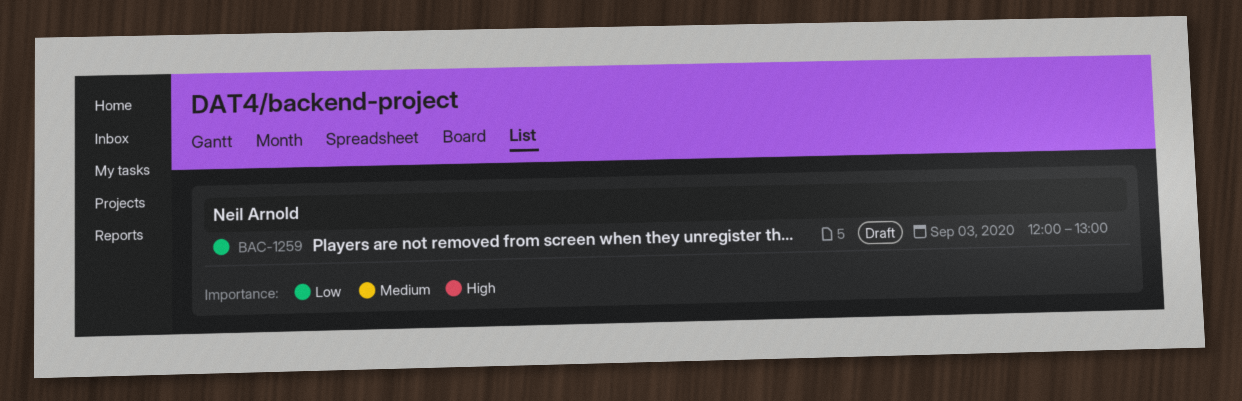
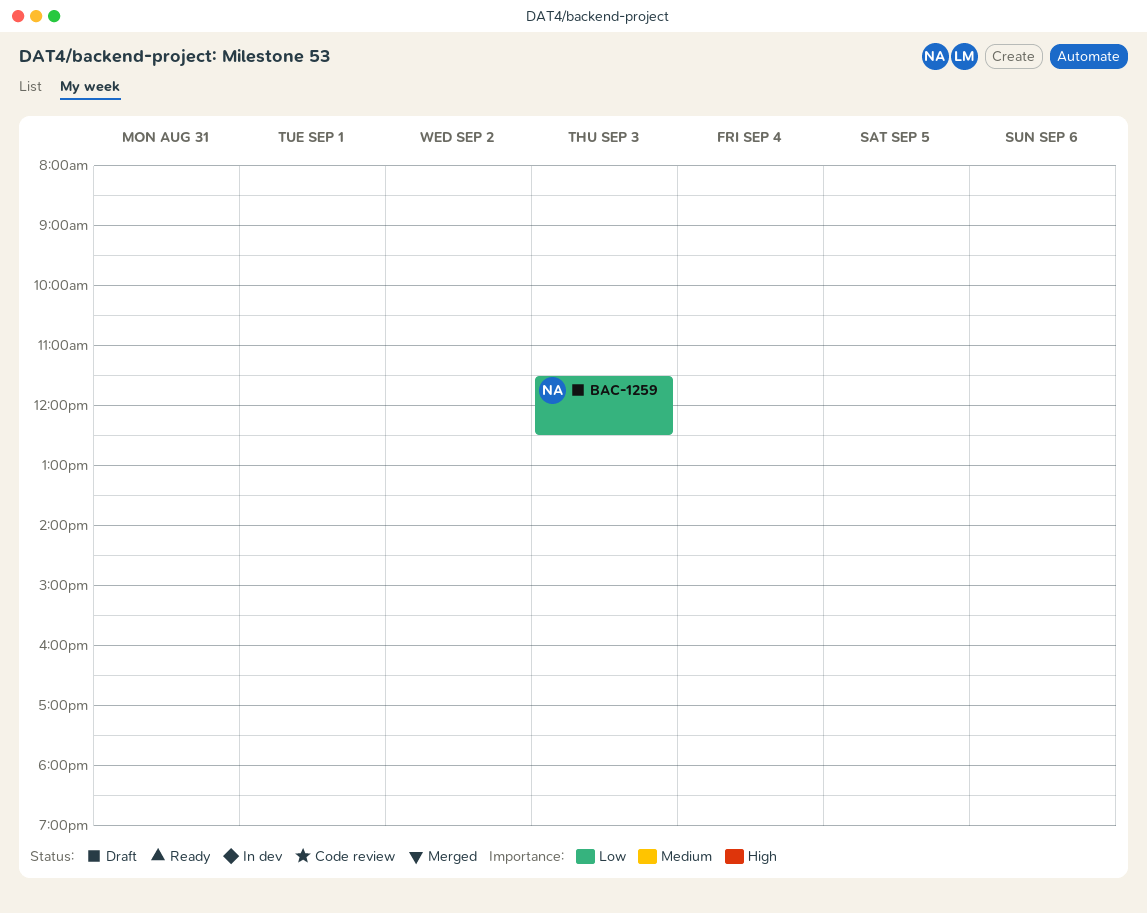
BAC-1259, begins: 12:00 -> 11:30
BAC-1259, ends: 13:00 -> 12:30

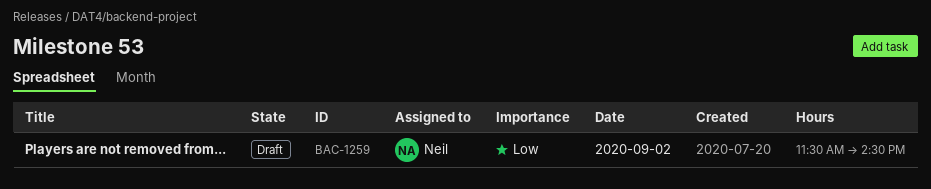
BAC-1259, day: Sep 3 -> Sep 2
BAC-1259, ends: 12:30 -> 14:30

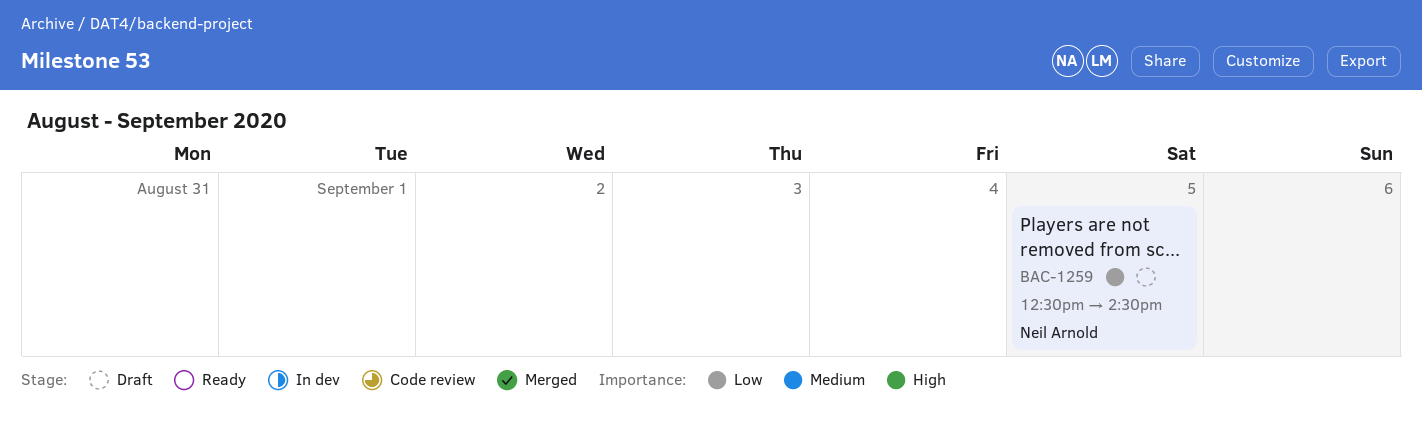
BAC-1259, day: Sep 2 -> Sep 5
BAC-1259, begins: 11:30 -> 12:30

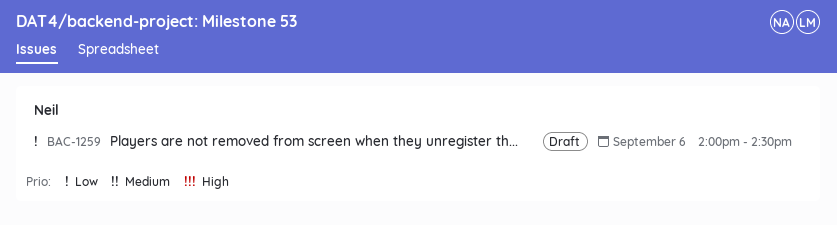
BAC-1259, day: Sep 5 -> Sep 6
BAC-1259, begins: 12:30 -> 14:00

